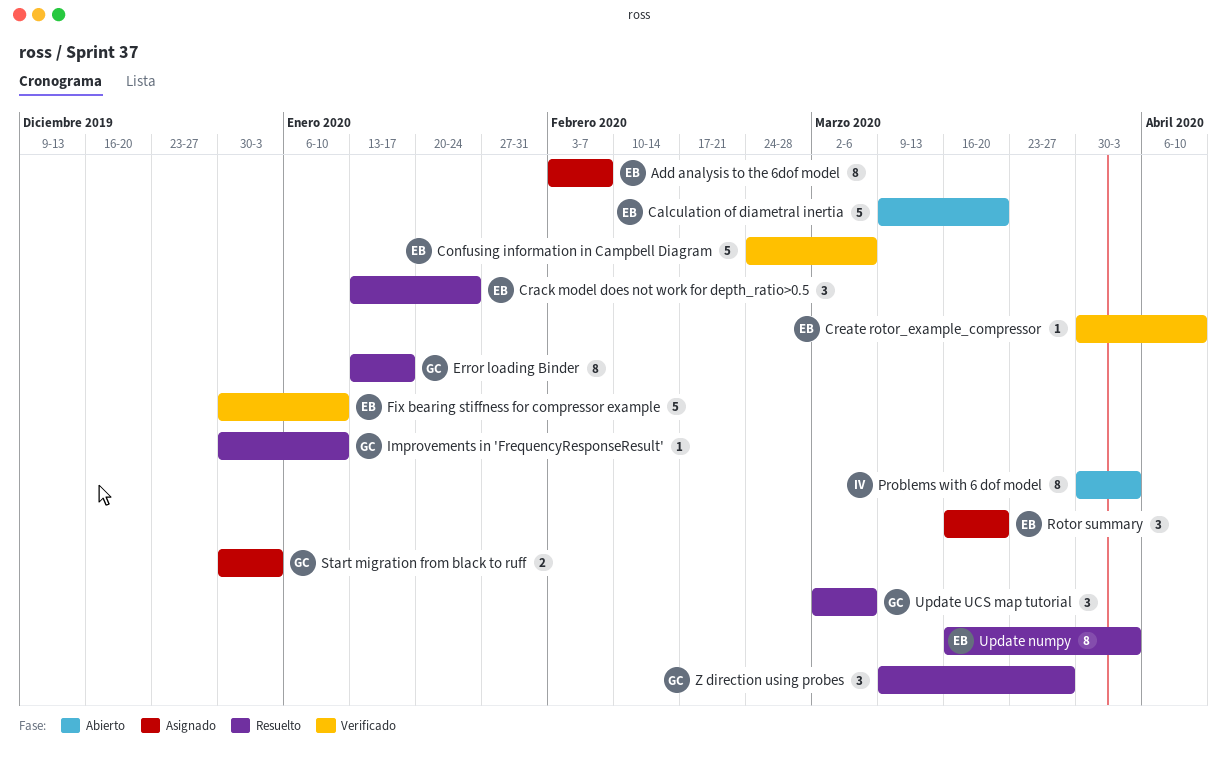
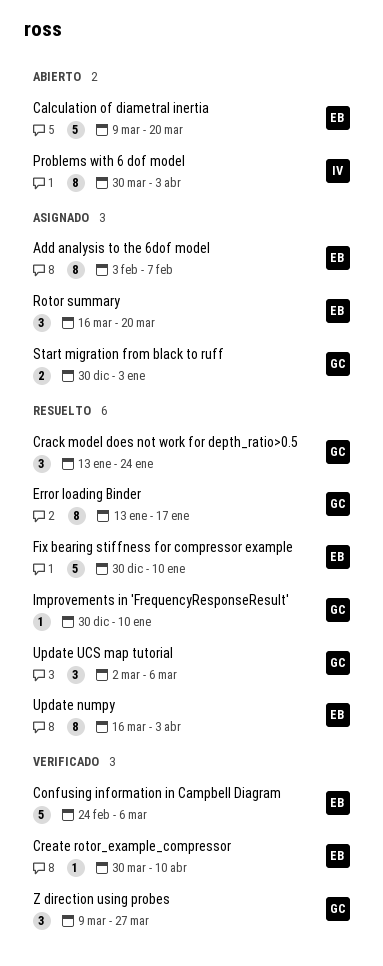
Crack model does not work for depth_ratio>0.5, owner: EB -> GC
Fix bearing stiffness for compressor example, status: Verificado -> Resuelto
Z direction using probes, status: Resuelto -> Verificado

